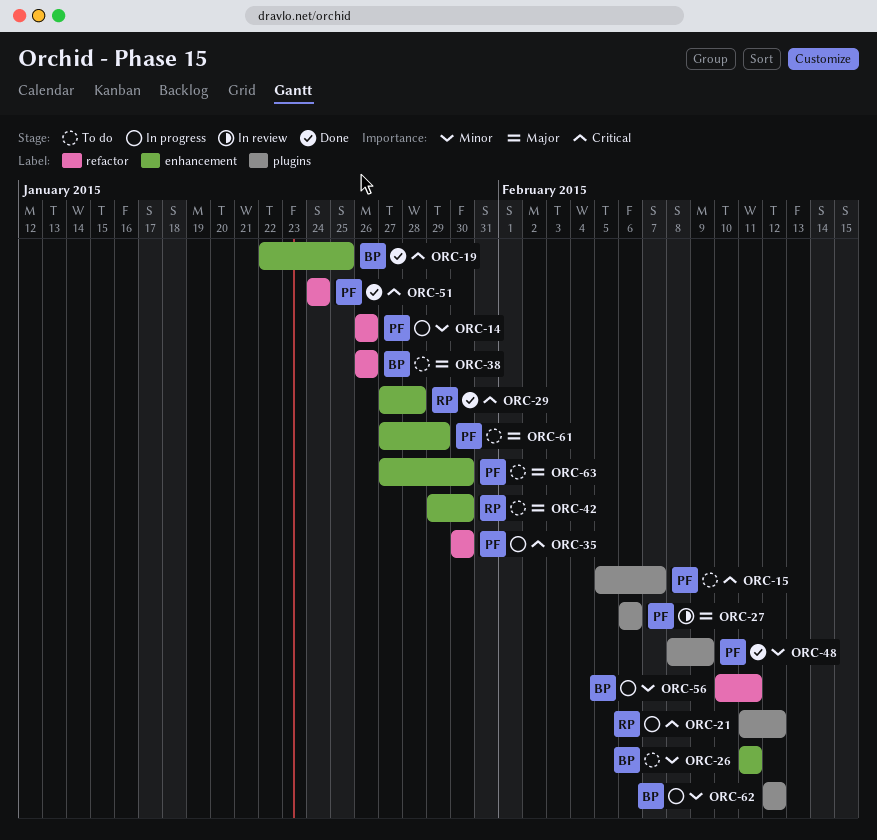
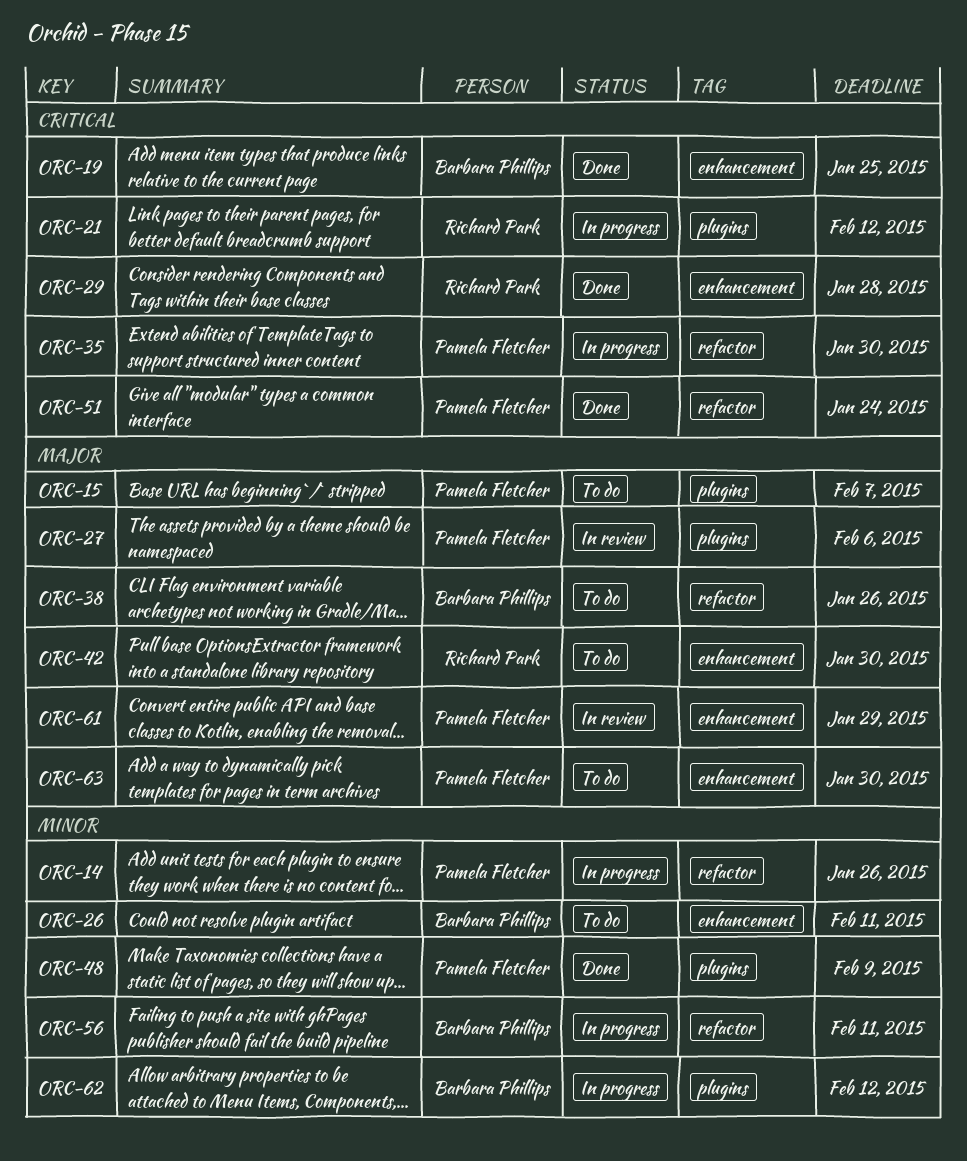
ORC-15, priority: Critical -> Major
ORC-61, status: To do -> In review

